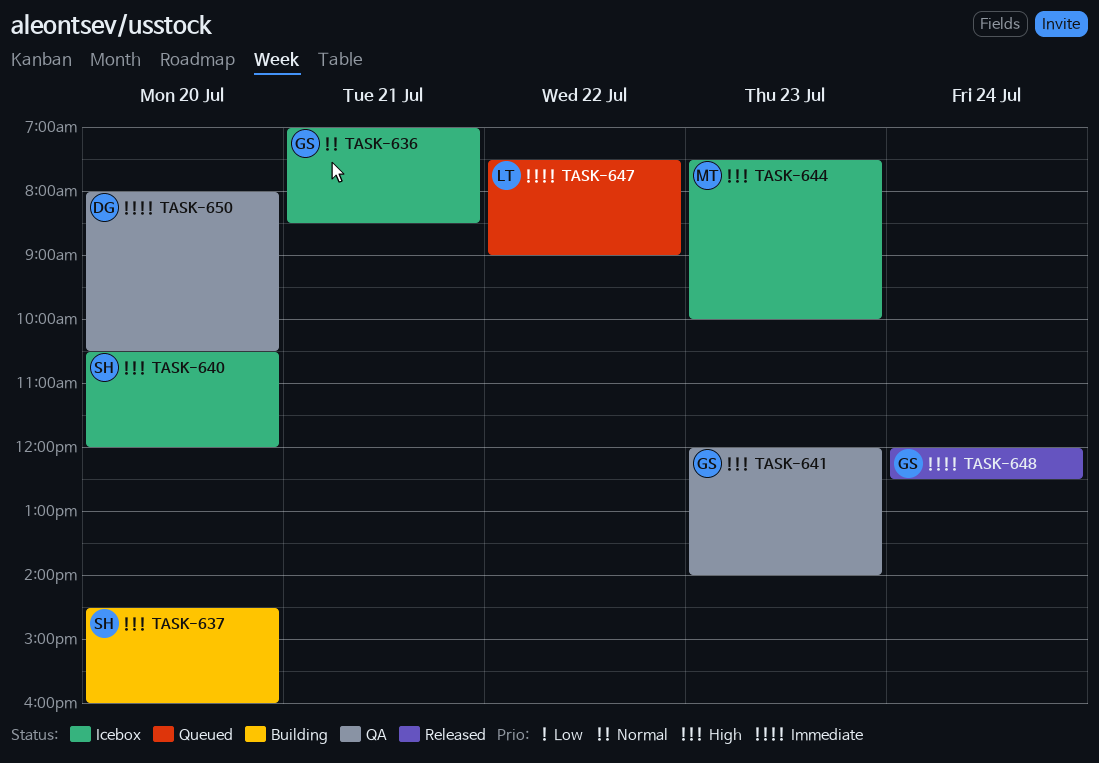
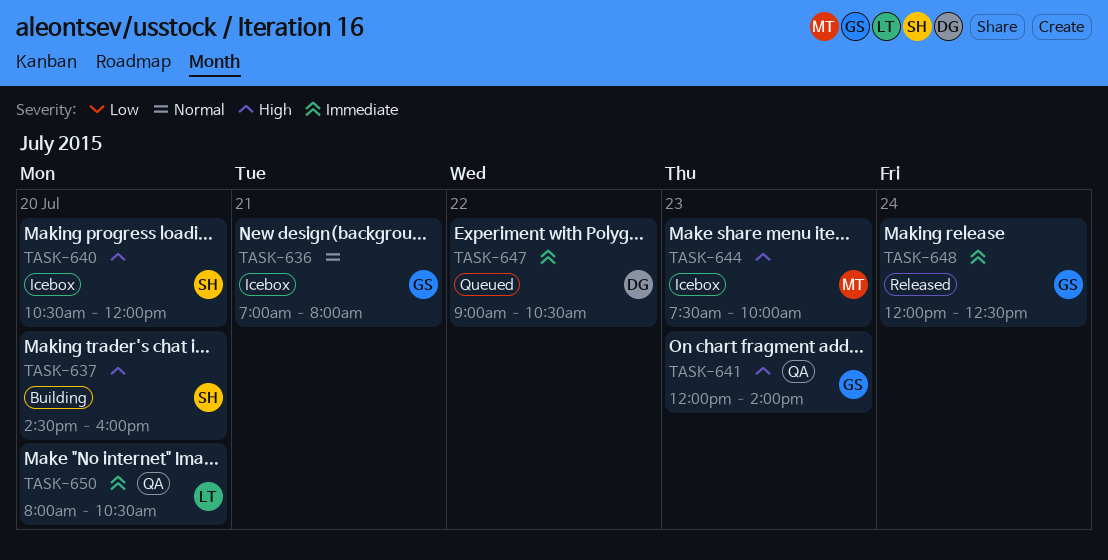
TASK-636, ends: 08:30 -> 08:00
TASK-647, owner: LT -> DG
TASK-647, begins: 07:30 -> 09:00
TASK-647, ends: 09:00 -> 10:30
TASK-650, owner: DG -> LT

